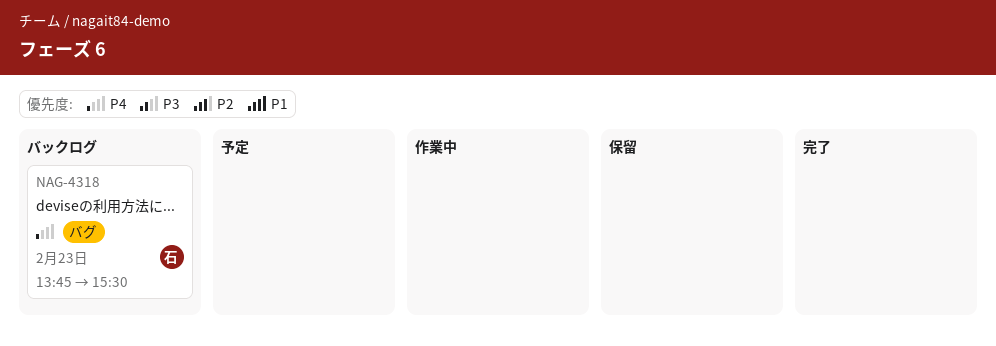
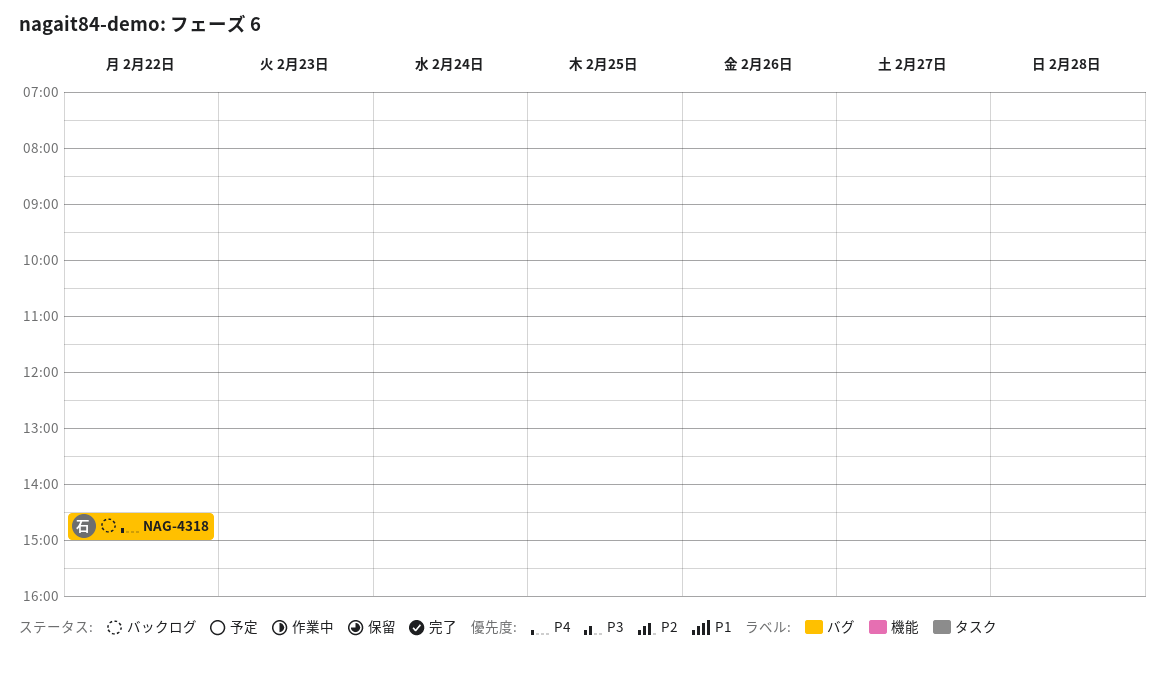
NAG-4318, day: Feb 23 -> Feb 22
NAG-4318, begins: 13:45 -> 14:30
NAG-4318, ends: 15:30 -> 15:00

